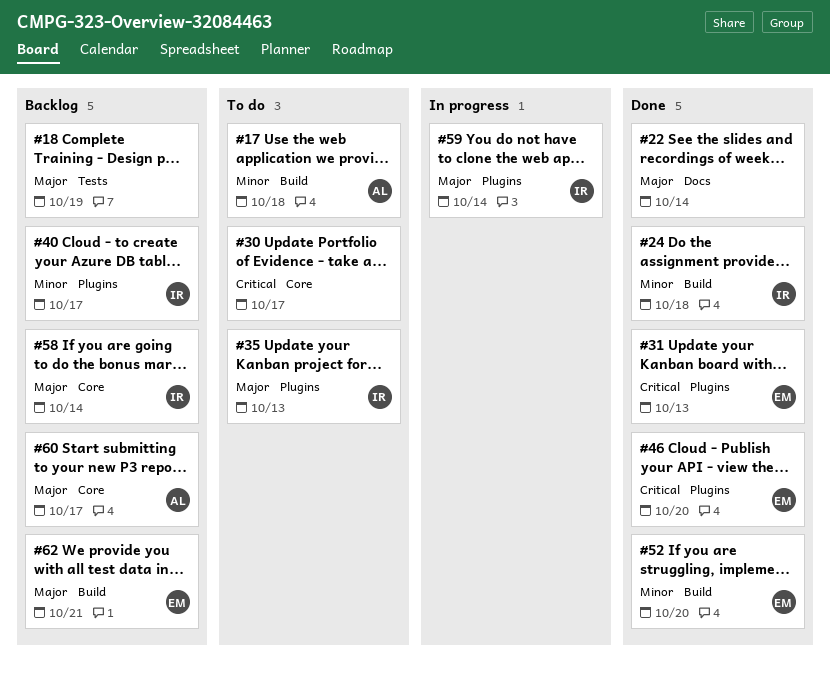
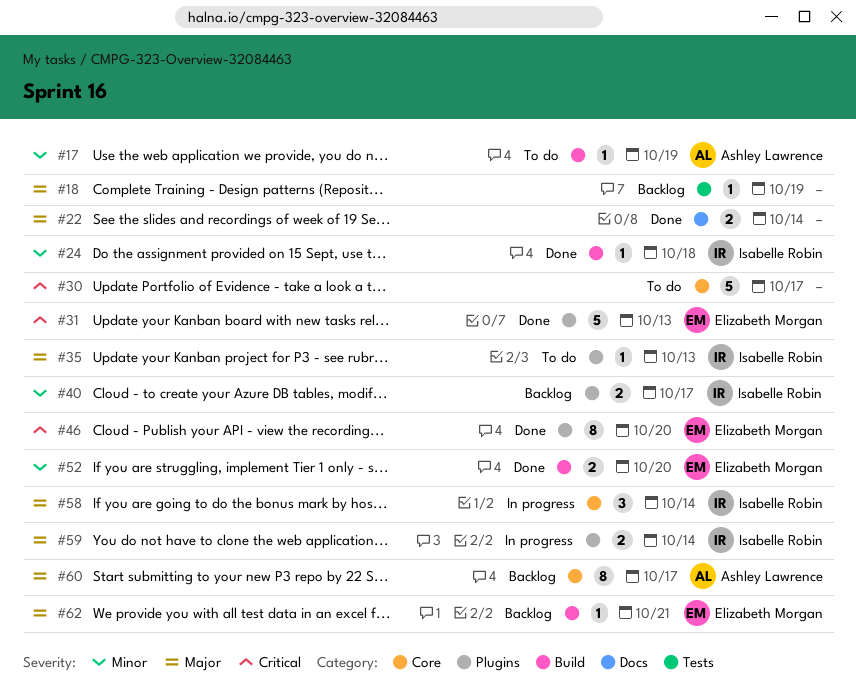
#17, due: Oct 18 -> Oct 19
#58, status: Backlog -> In progress

